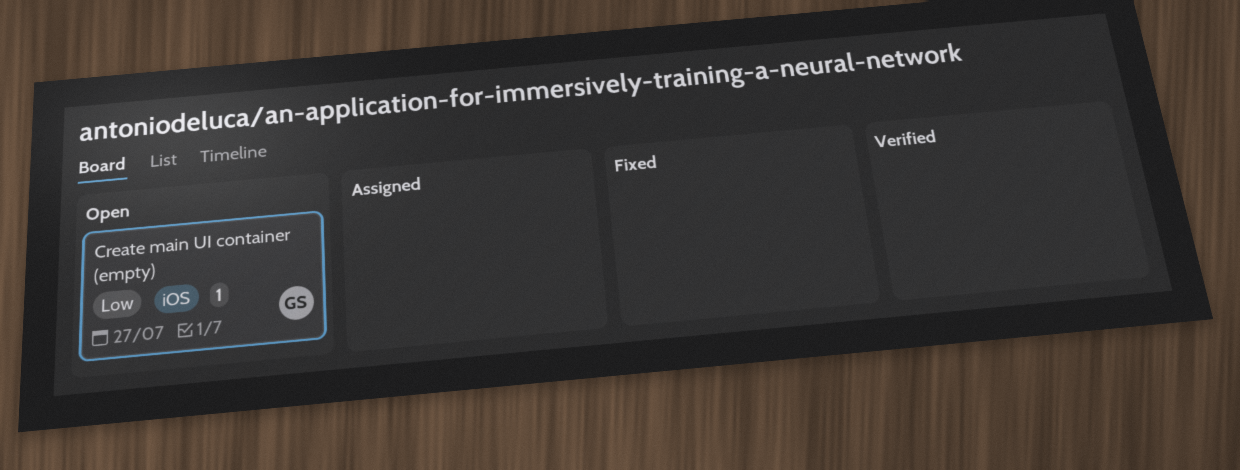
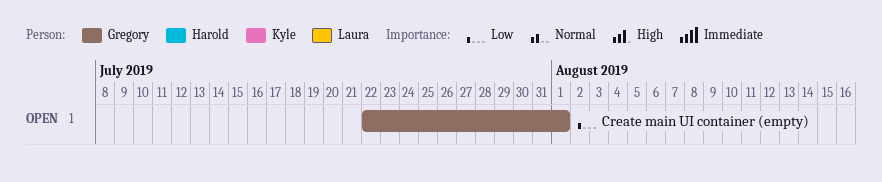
Create main UI container (empty), due: Jul 27 -> Aug 1

